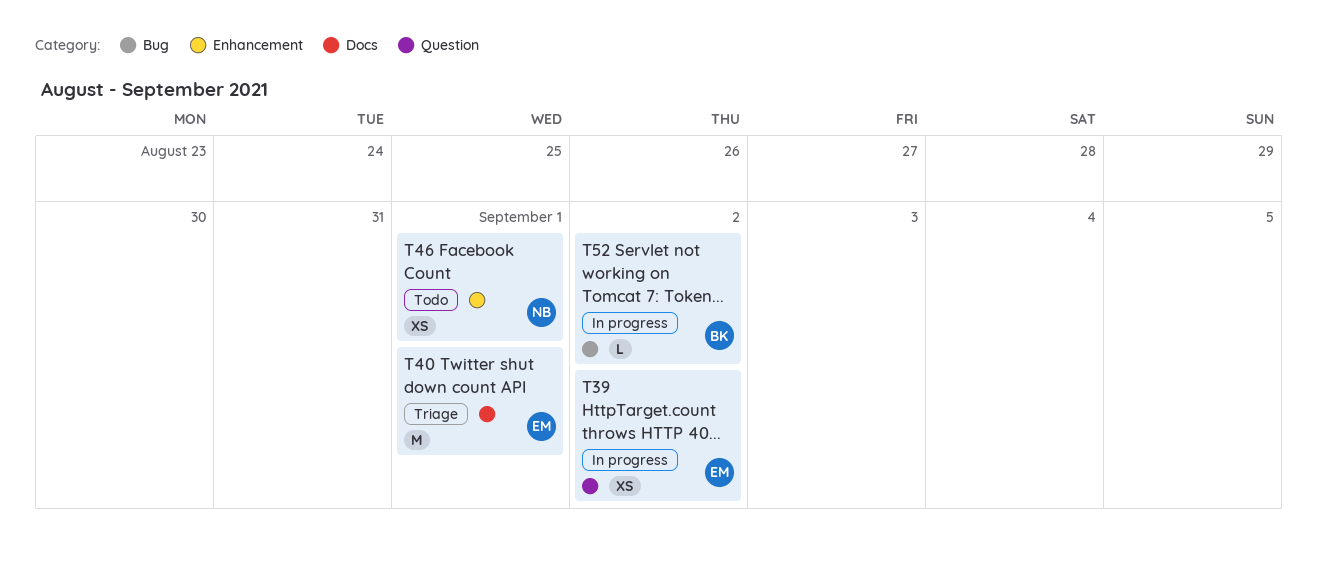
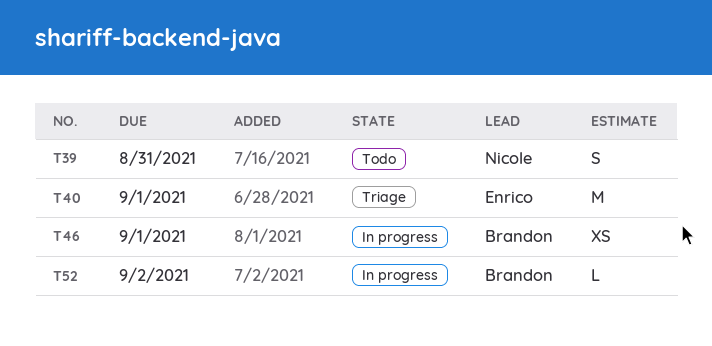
T39, status: In progress -> Todo
T39, owner: Enrico -> Nicole
T39, estimate: XS -> S
T39, due: Sep 2 -> Aug 31
T46, status: Todo -> In progress
T46, owner: Nicole -> Brandon

